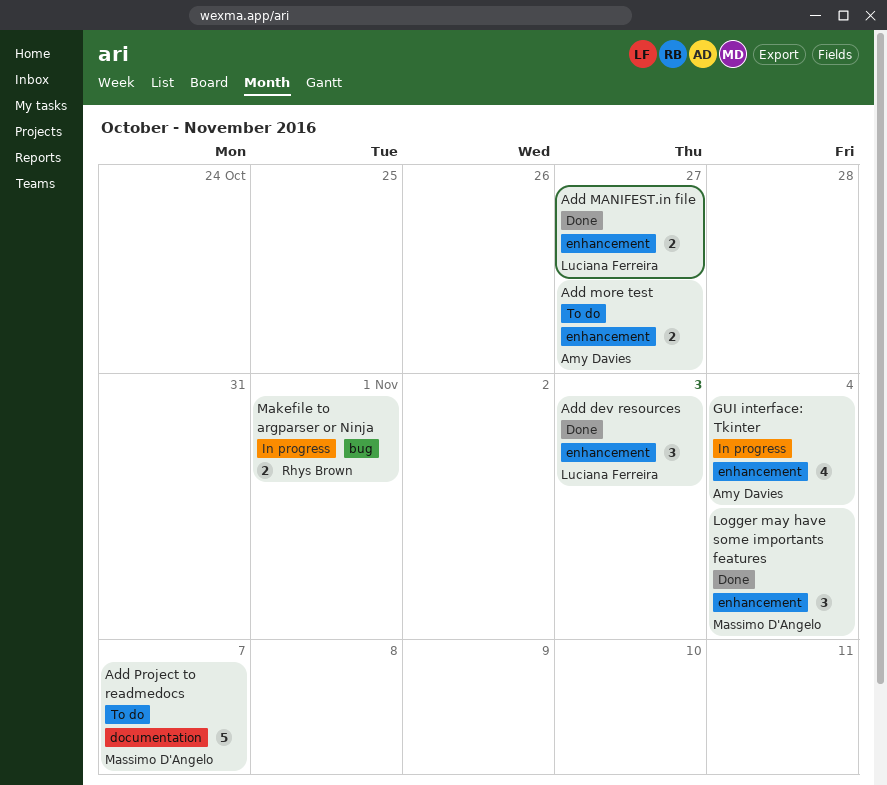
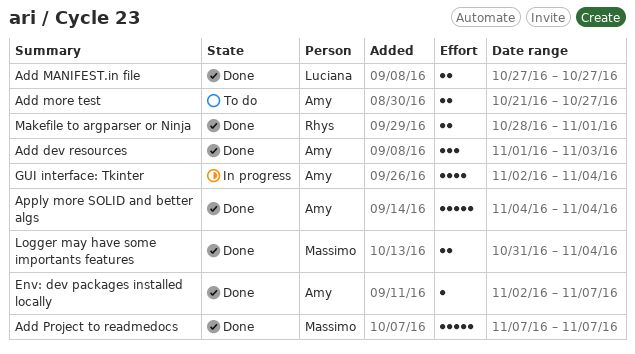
Add dev resources, owner: Luciana Ferreira -> Amy Davies
Add Project to readmedocs, status: To do -> Done
Apply more SOLID and better algs: none -> present
Env: dev packages installed locally: none -> present
Logger may have some importants features, estimate: 3 -> 2
Makefile to argparser or Ninja, status: In progress -> Done

